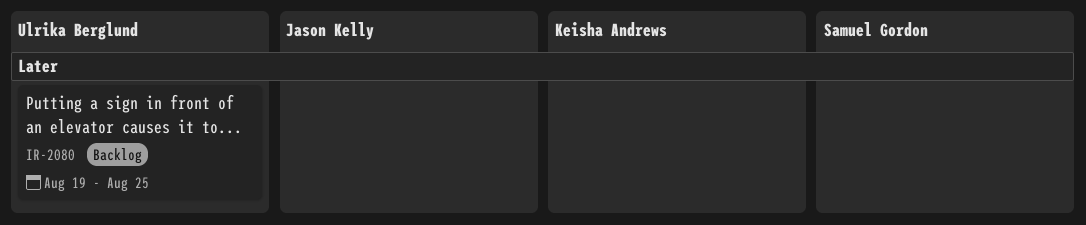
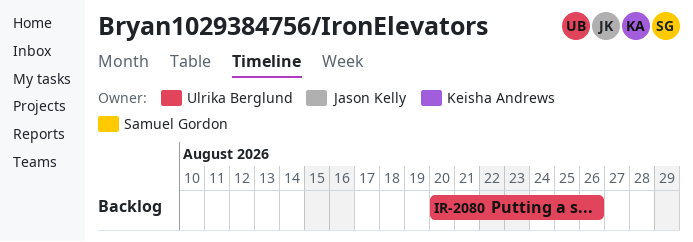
IR-2080, start: Aug 19 -> Aug 20
IR-2080, due: Aug 25 -> Aug 26

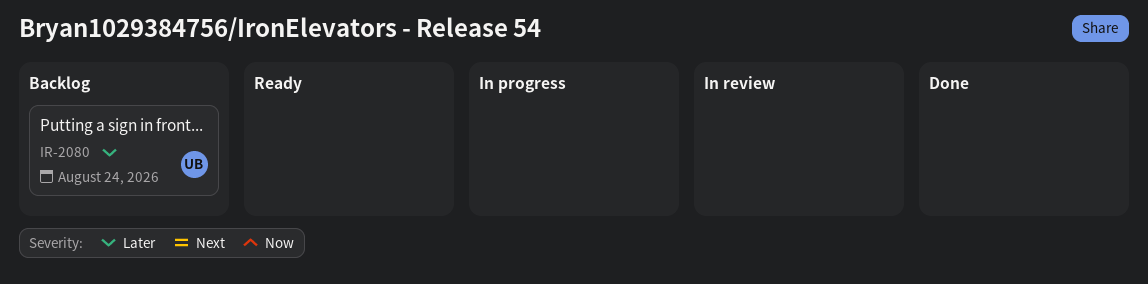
IR-2080, due: Aug 26 -> Aug 24

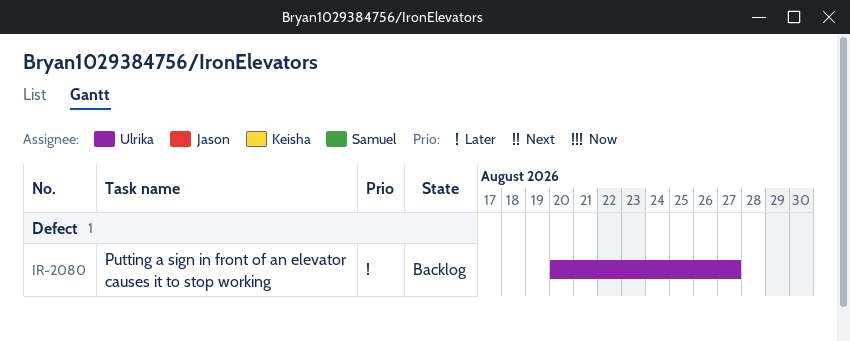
IR-2080, due: Aug 24 -> Aug 27

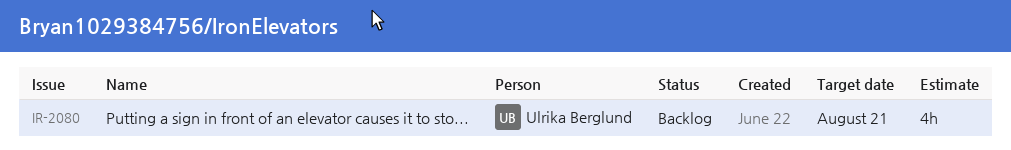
IR-2080, due: Aug 27 -> Aug 21

